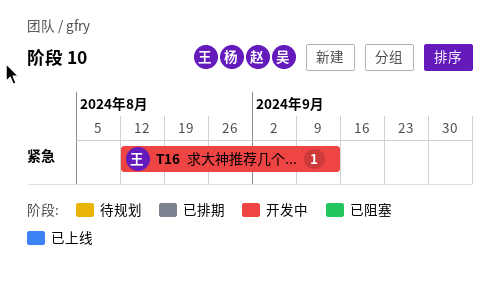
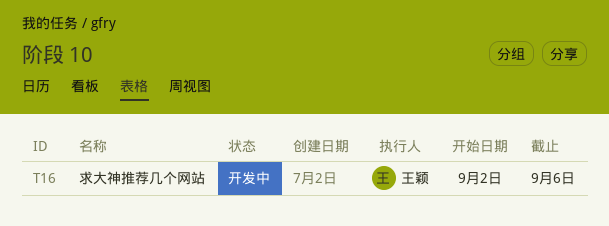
T16, start: Aug 12 -> Sep 2
T16, due: Sep 13 -> Sep 6

